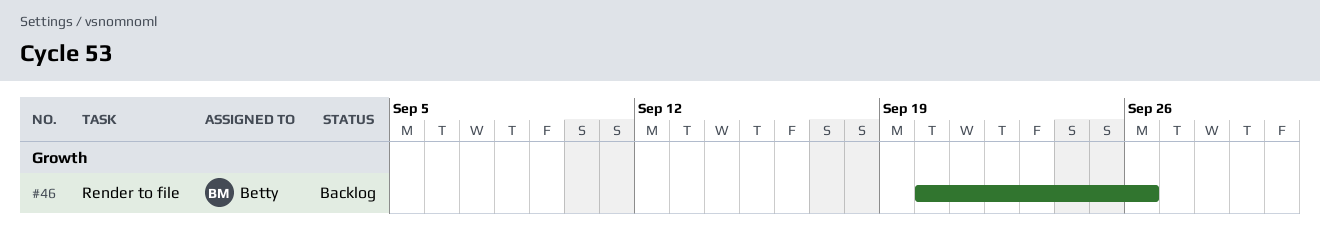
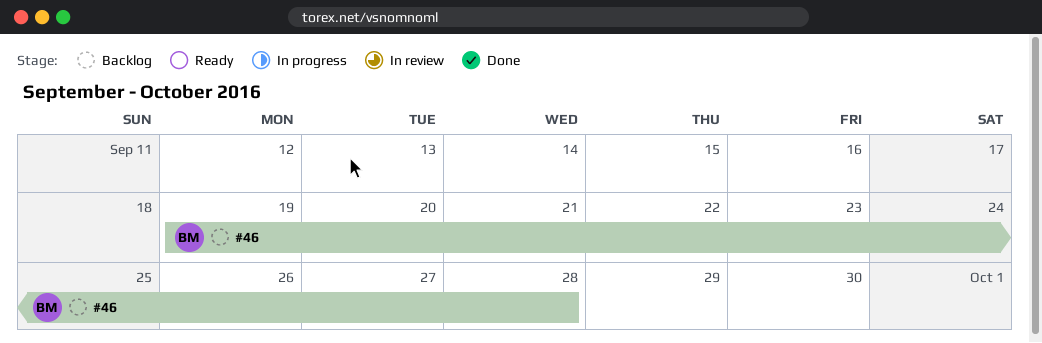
#46, start: Sep 20 -> Sep 19
#46, due: Sep 26 -> Sep 28

